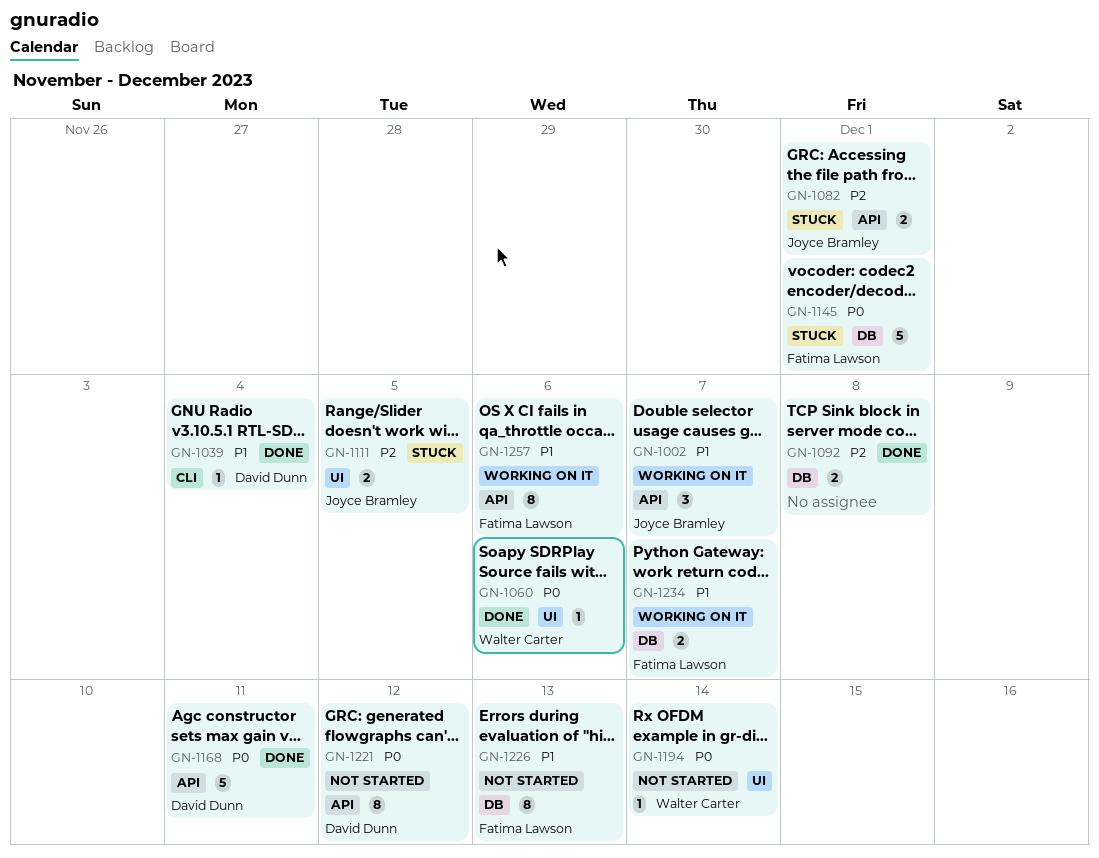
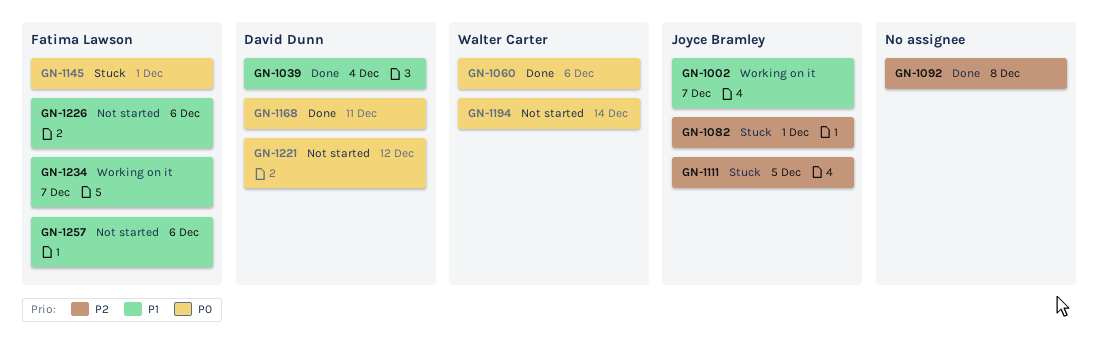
GN-1226, due: Dec 13 -> Dec 6
GN-1257, status: Working on it -> Not started

